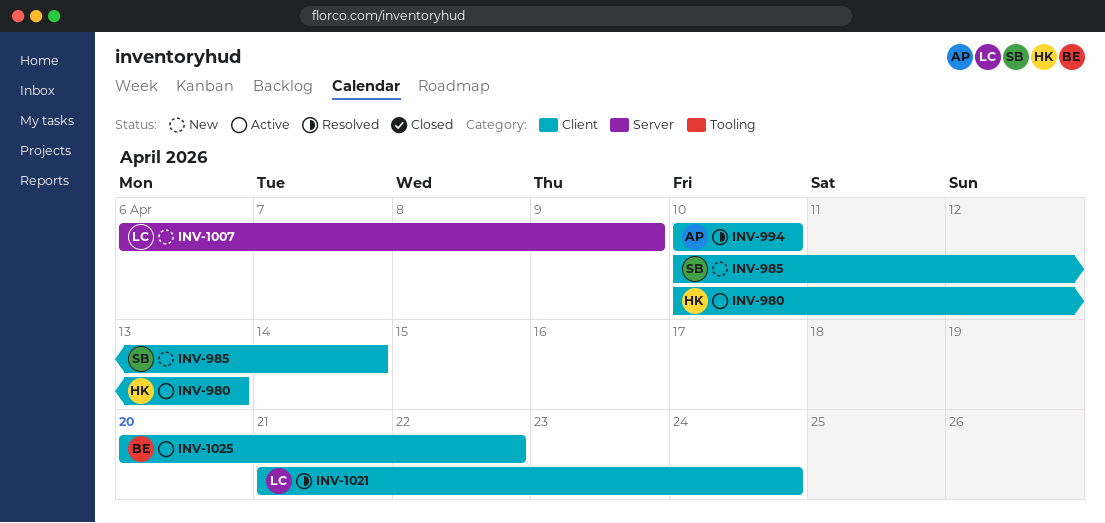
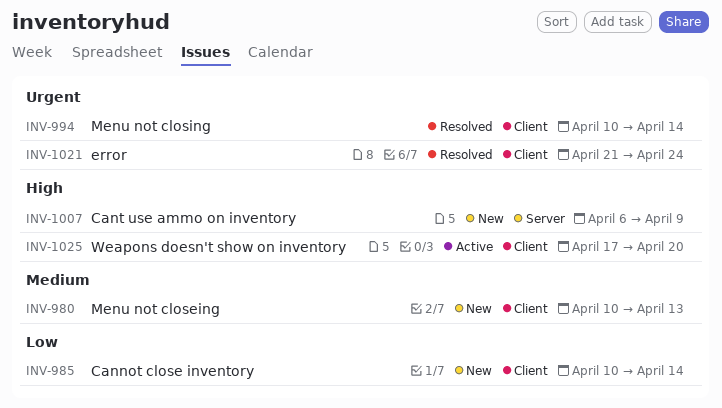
INV-980, status: Active -> New
INV-994, due: Apr 10 -> Apr 14
INV-1025, start: Apr 20 -> Apr 17
INV-1025, due: Apr 22 -> Apr 20

